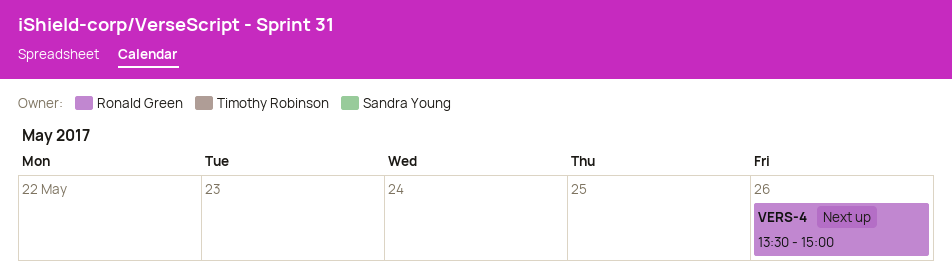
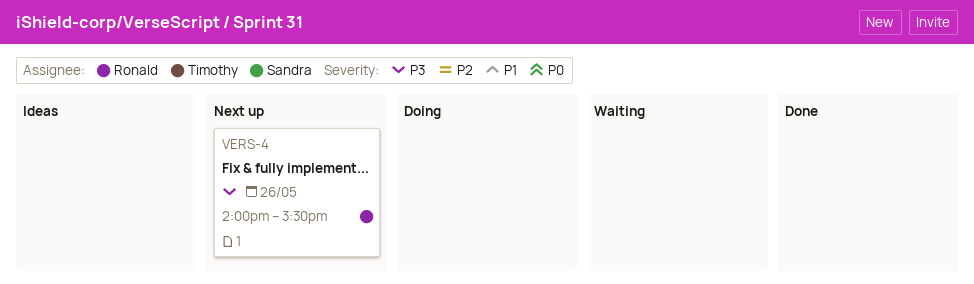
VERS-4, begins: 13:30 -> 14:00
VERS-4, ends: 15:00 -> 15:30

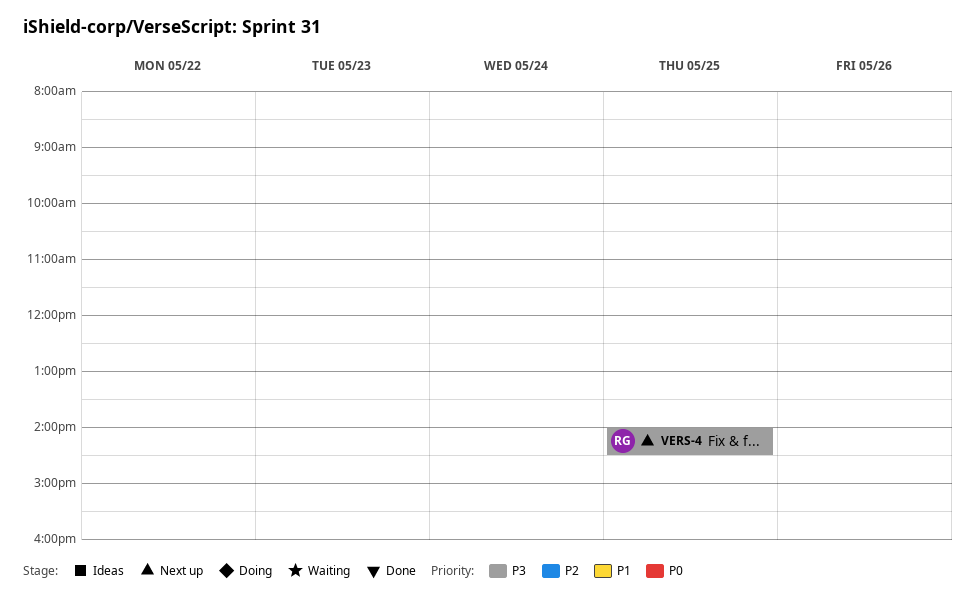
VERS-4, day: May 26 -> May 25
VERS-4, ends: 15:30 -> 14:30

